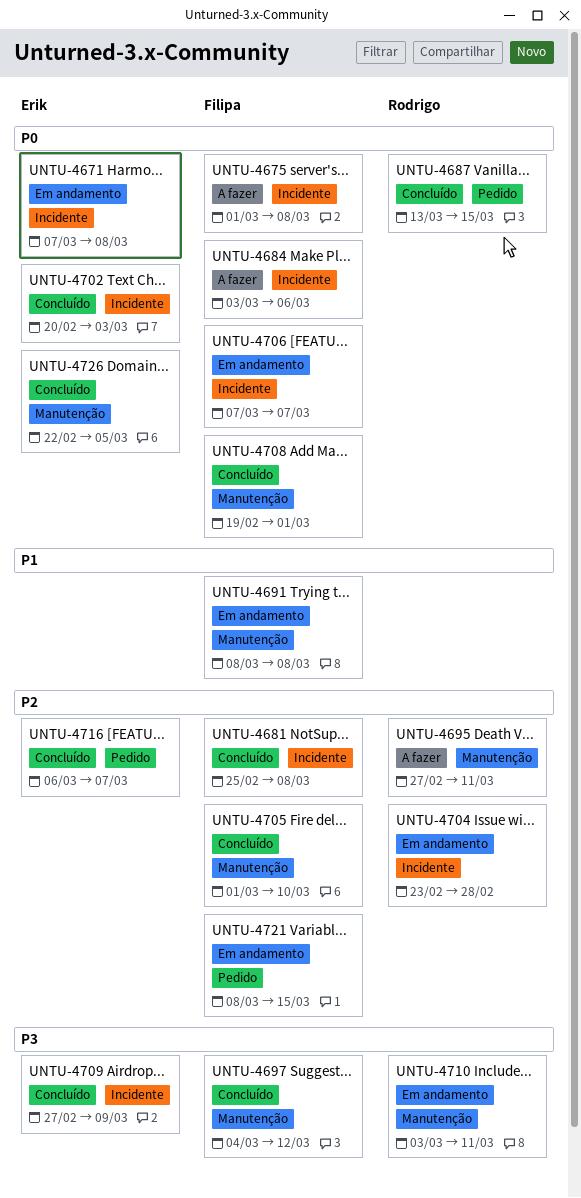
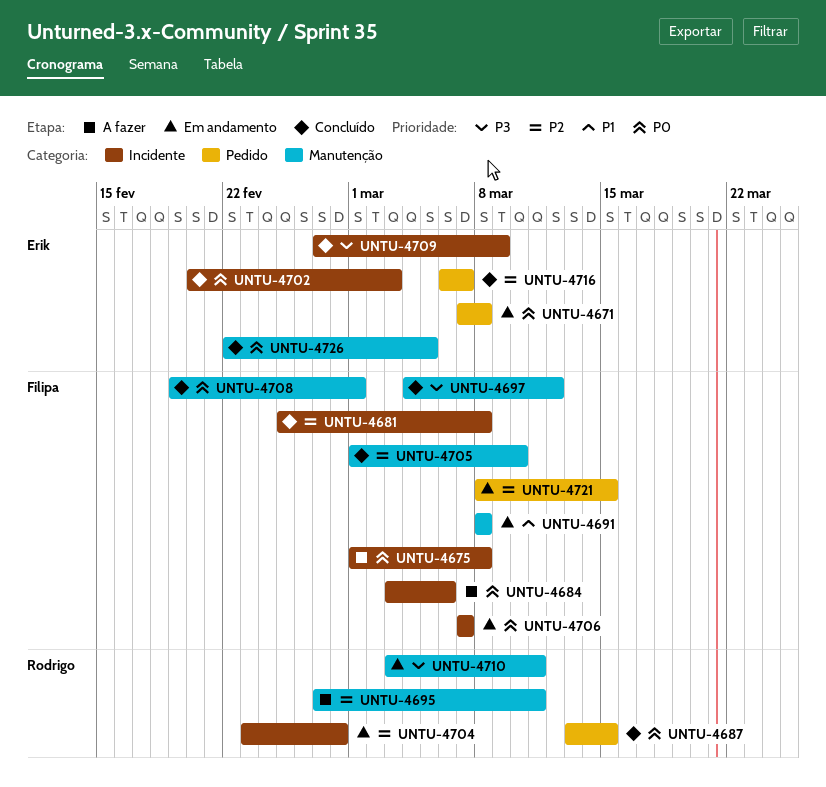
UNTU-4671, label: Incidente -> Pedido

